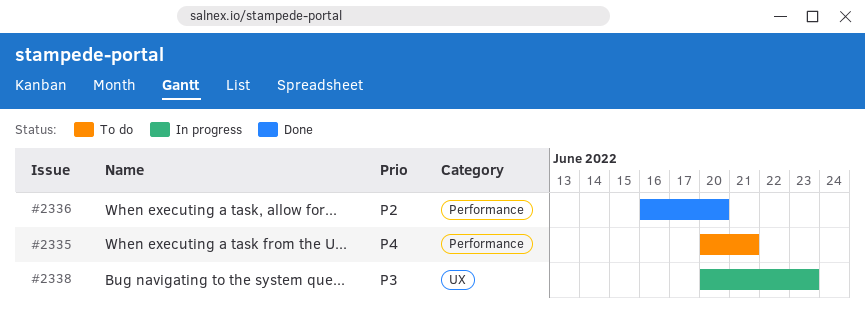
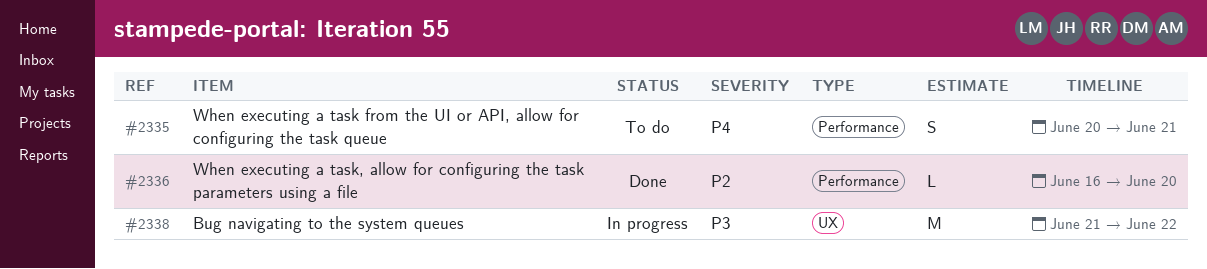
#2338, start: Jun 20 -> Jun 21
#2338, due: Jun 23 -> Jun 22

